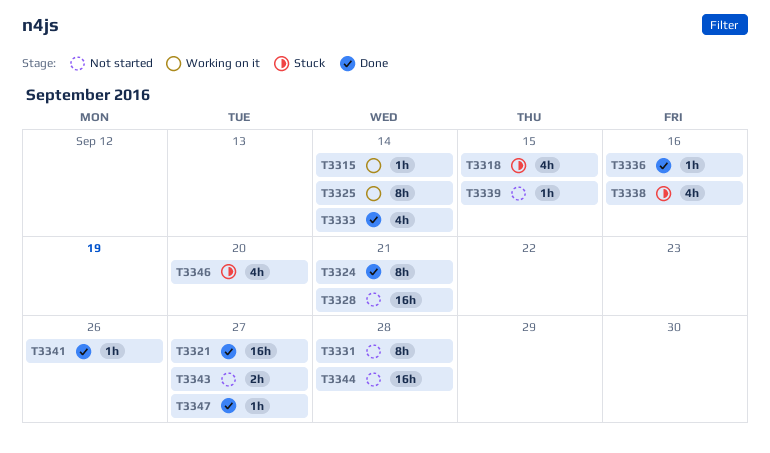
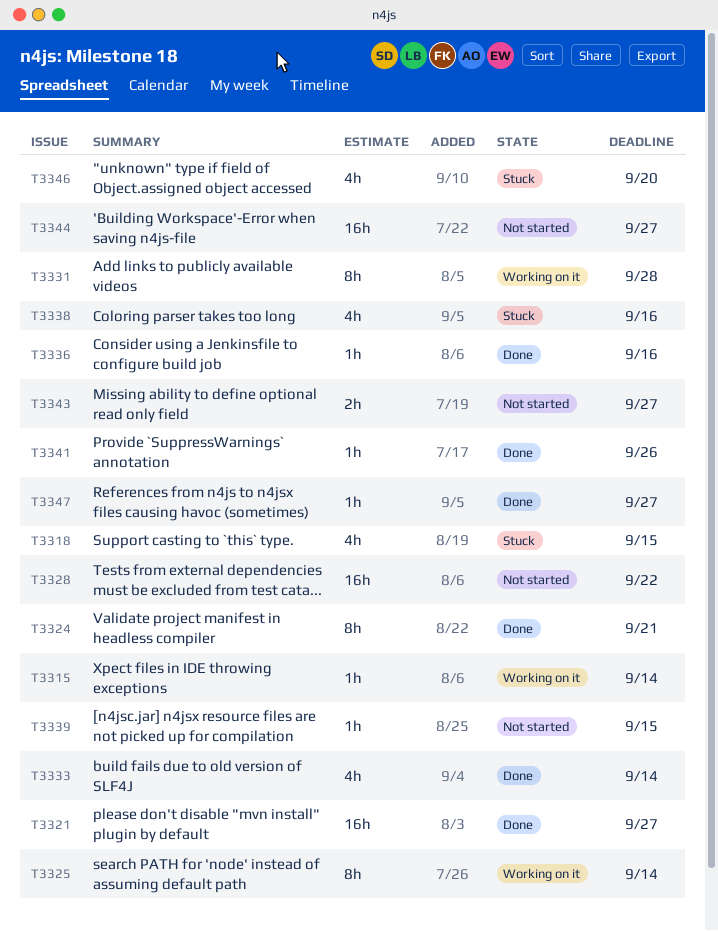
T3328, due: Sep 21 -> Sep 22
T3331, status: Not started -> Working on it
T3344, due: Sep 28 -> Sep 27

